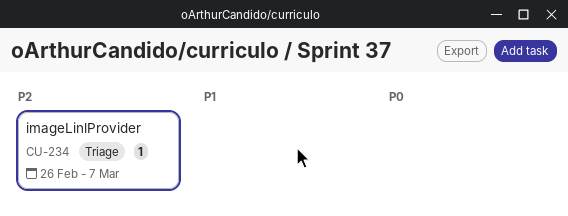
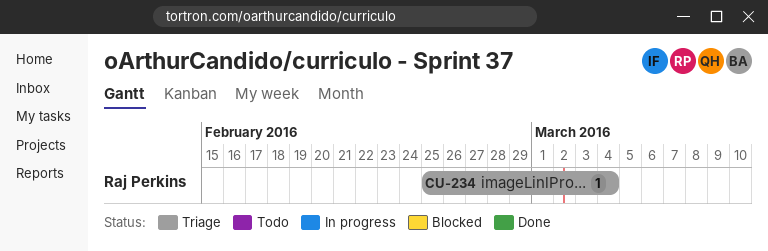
CU-234, start: Feb 26 -> Feb 25
CU-234, due: Mar 7 -> Mar 4

